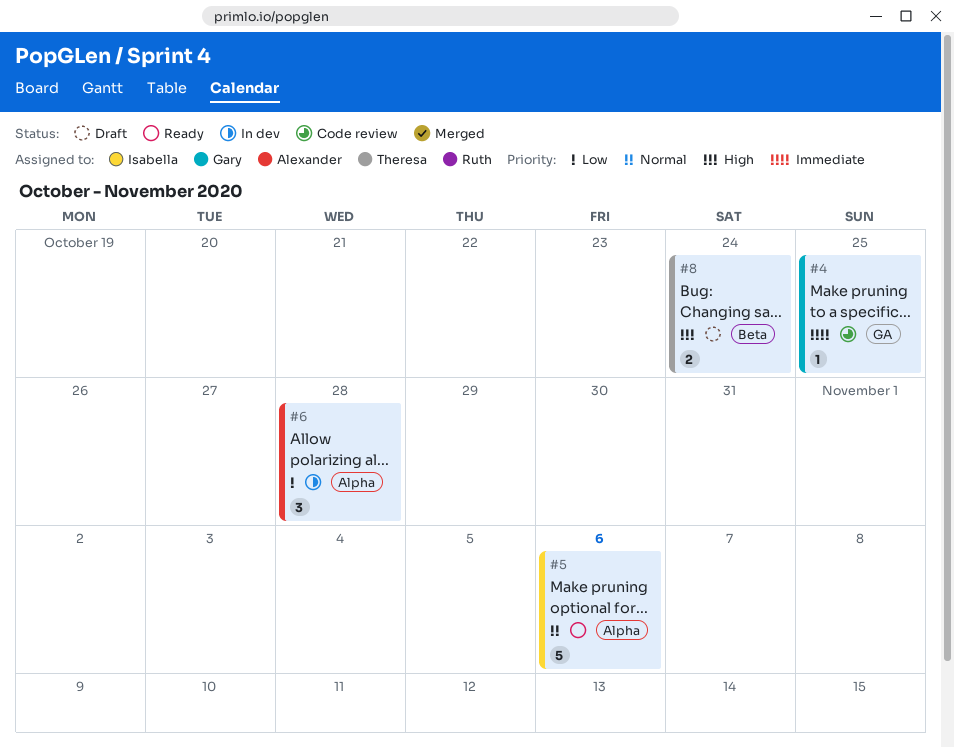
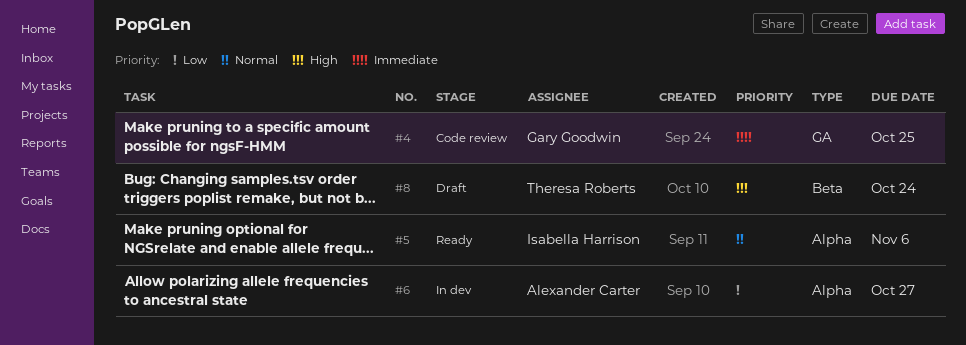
#6, due: Oct 28 -> Oct 27

